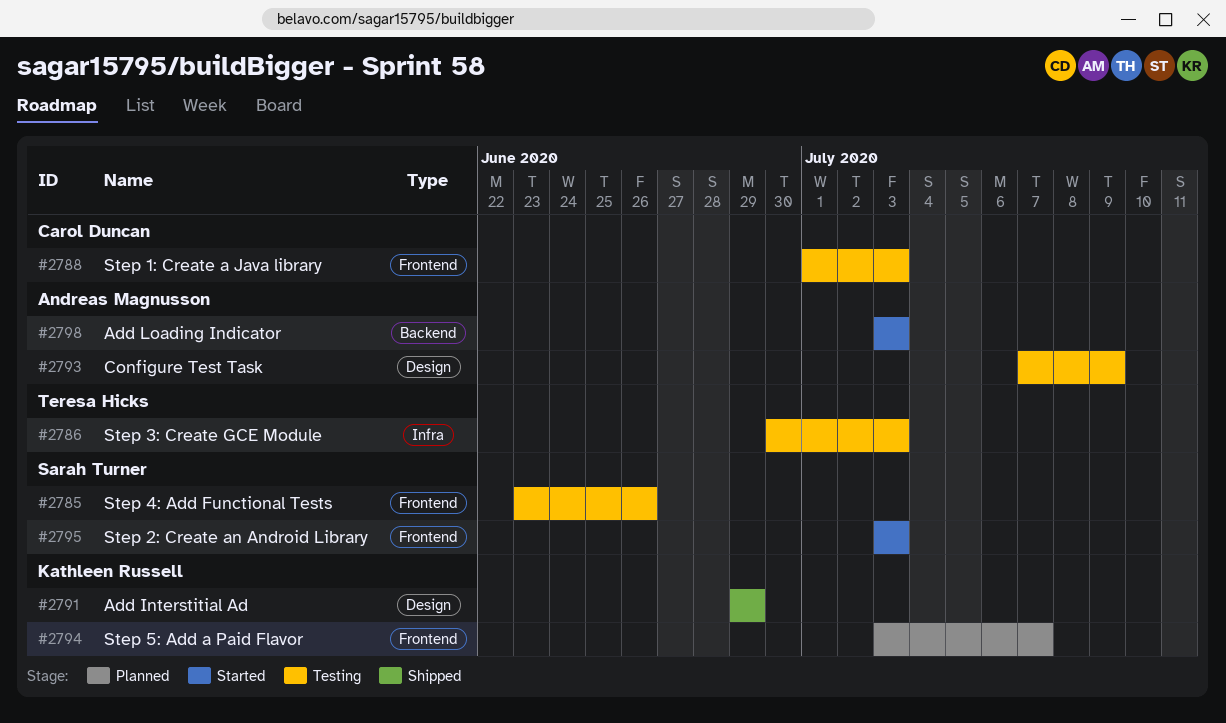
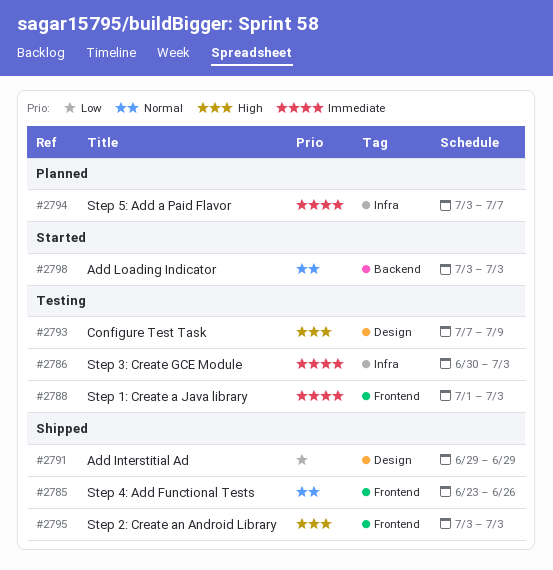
#2785, status: Testing -> Shipped
#2794, label: Frontend -> Infra
#2795, status: Started -> Shipped

